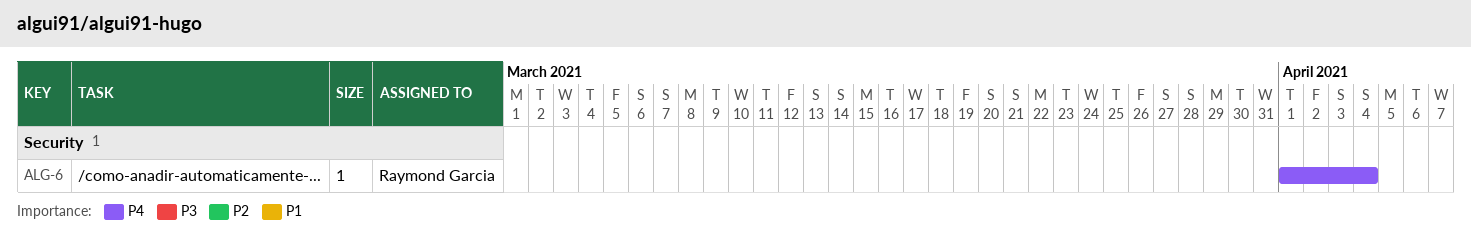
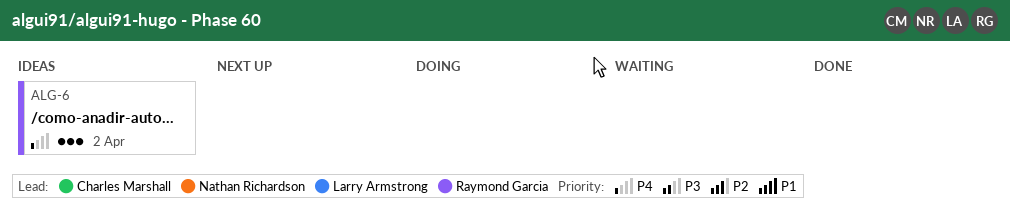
ALG-6, estimate: 1 -> 3
ALG-6, due: Apr 4 -> Apr 2

